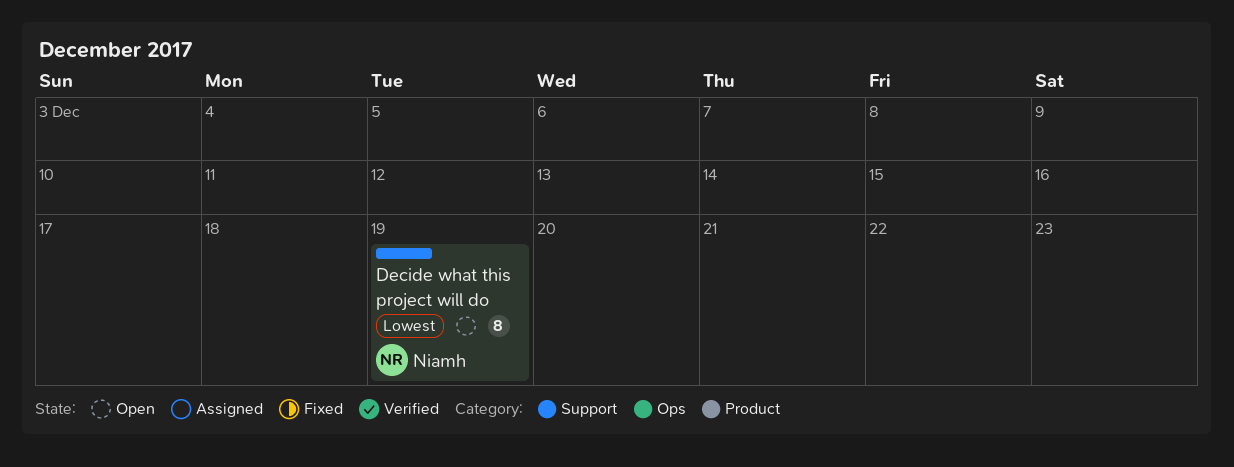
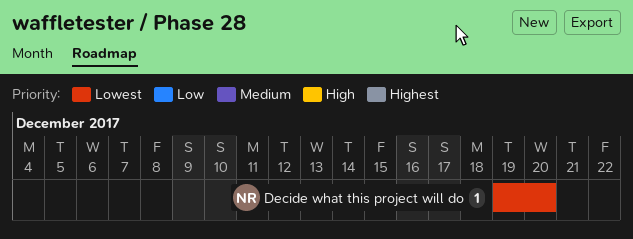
Decide what this project will do, estimate: 8 -> 1
Decide what this project will do, due: Dec 19 -> Dec 20

